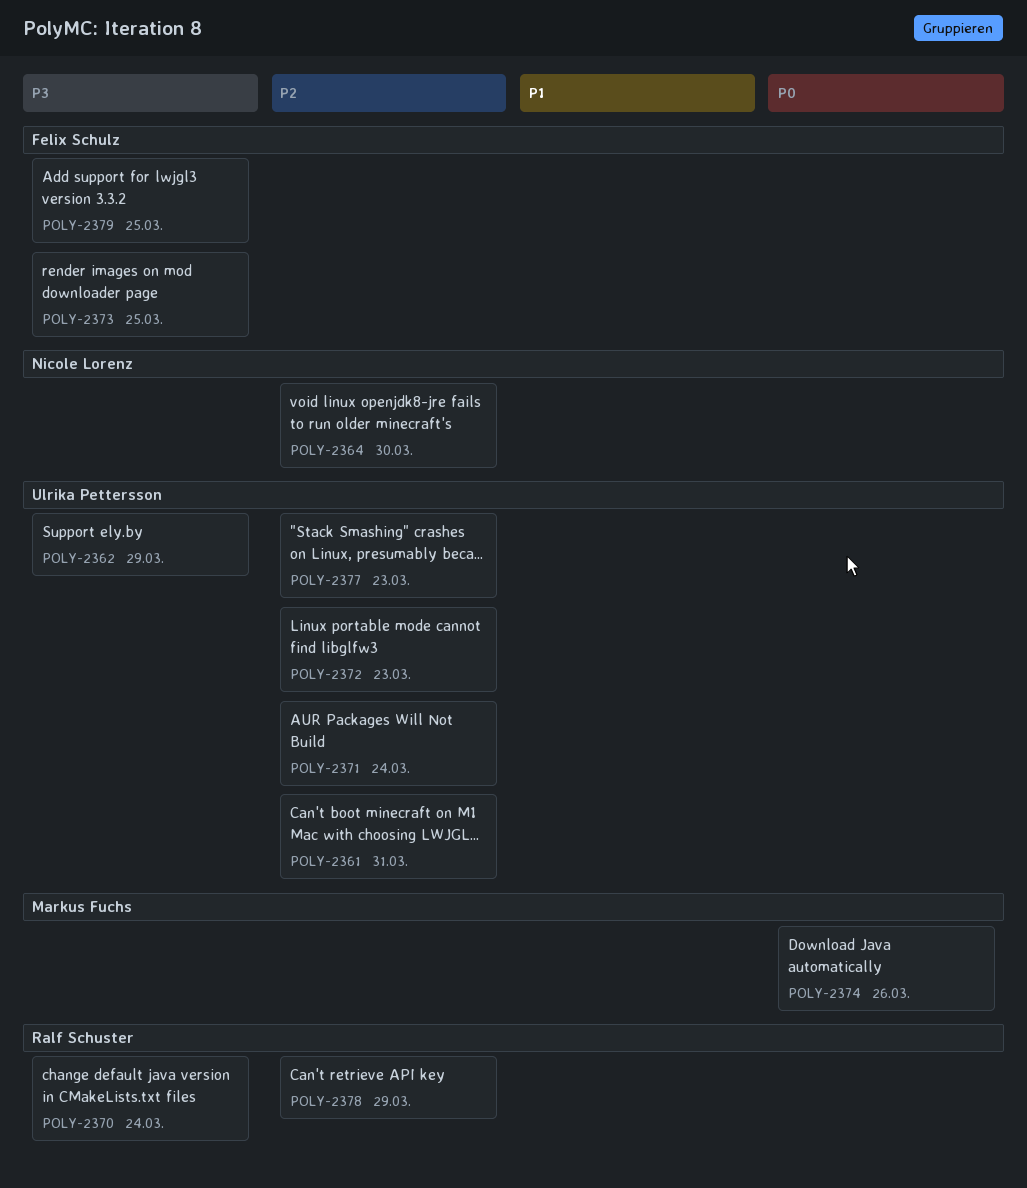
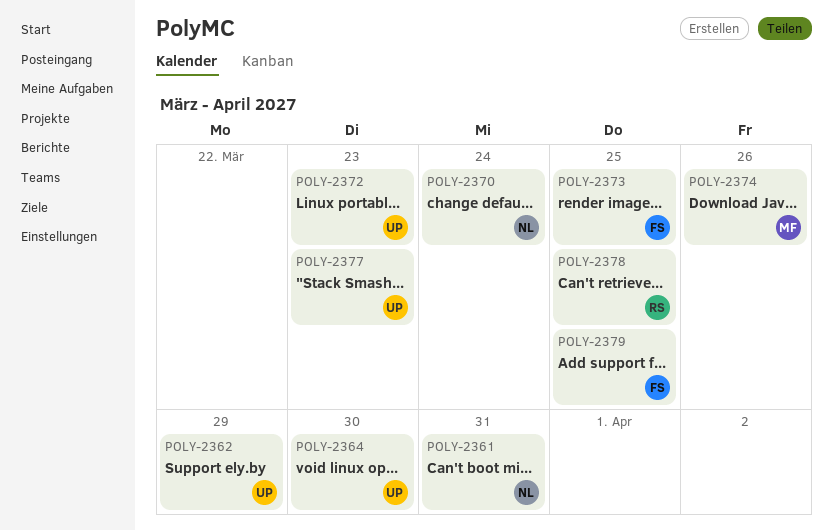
POLY-2361, owner: Ulrika Pettersson -> Nicole Lorenz
POLY-2364, owner: Nicole Lorenz -> Ulrika Pettersson
POLY-2370, owner: Ralf Schuster -> Nicole Lorenz
POLY-2371: present -> none
POLY-2378, due: Mar 29 -> Mar 25

